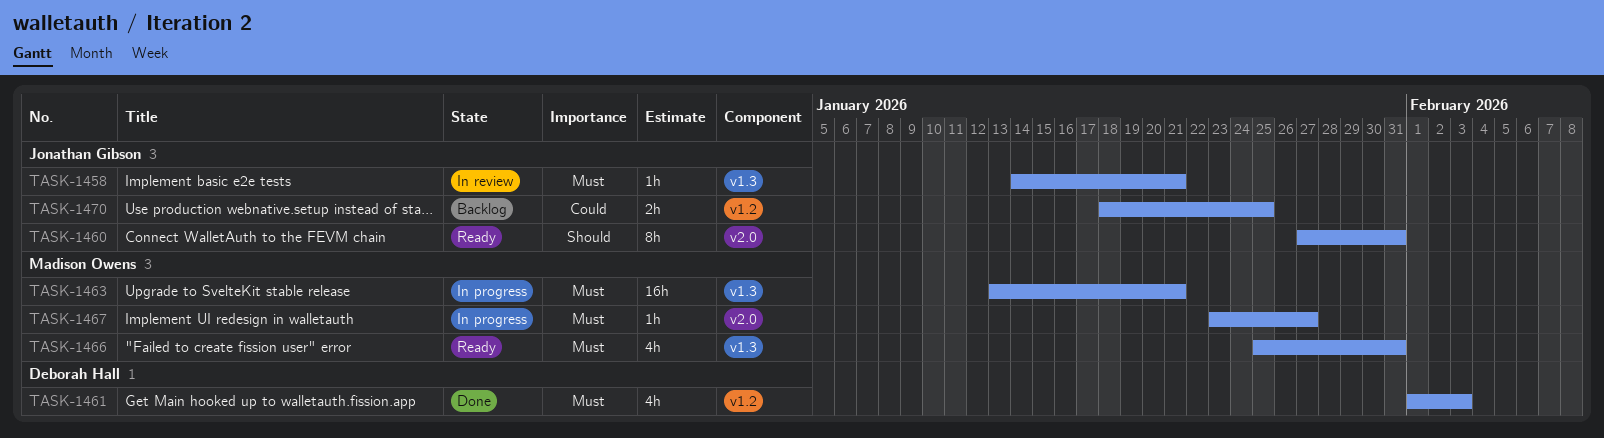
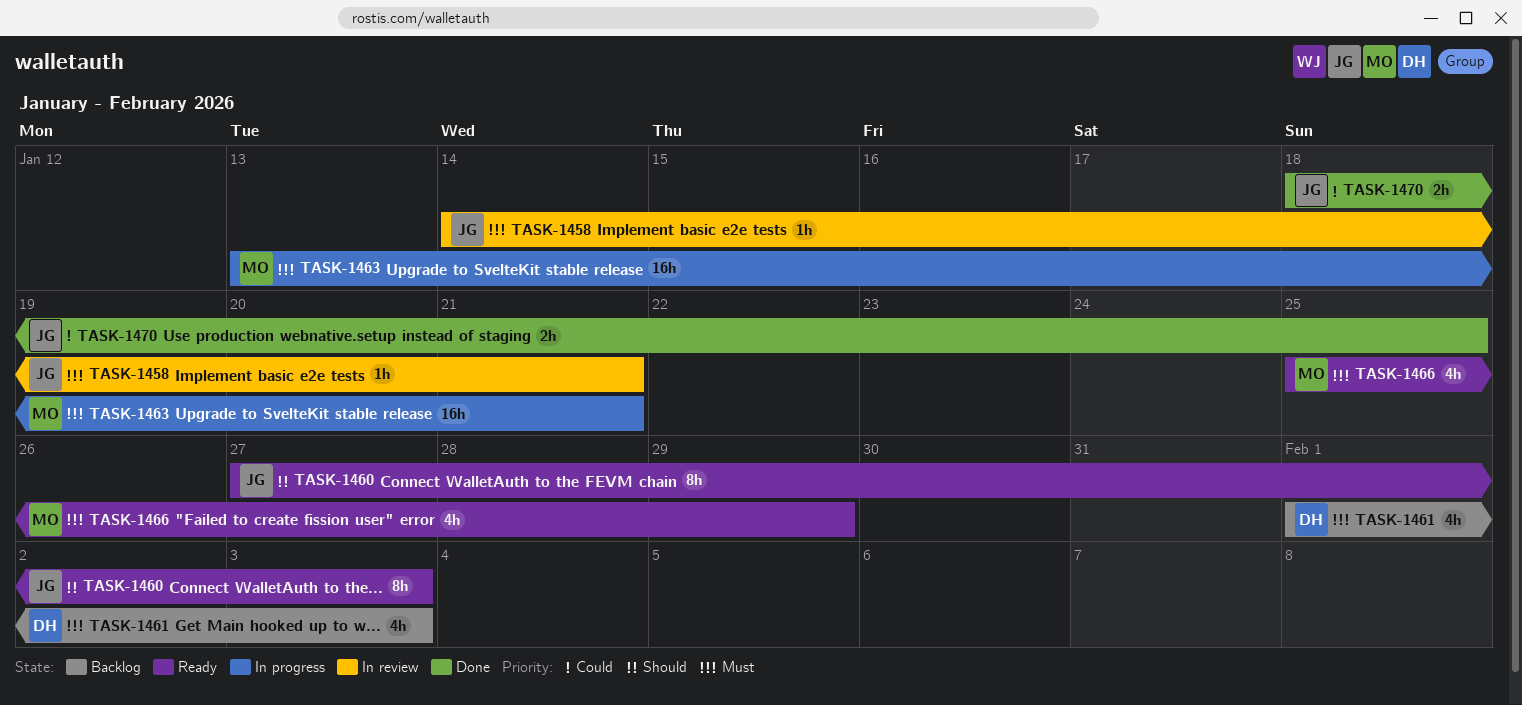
TASK-1460, due: Jan 31 -> Feb 3
TASK-1461, status: Done -> Backlog
TASK-1466, due: Jan 31 -> Jan 29
TASK-1467: present -> none
TASK-1470, status: Backlog -> Done

